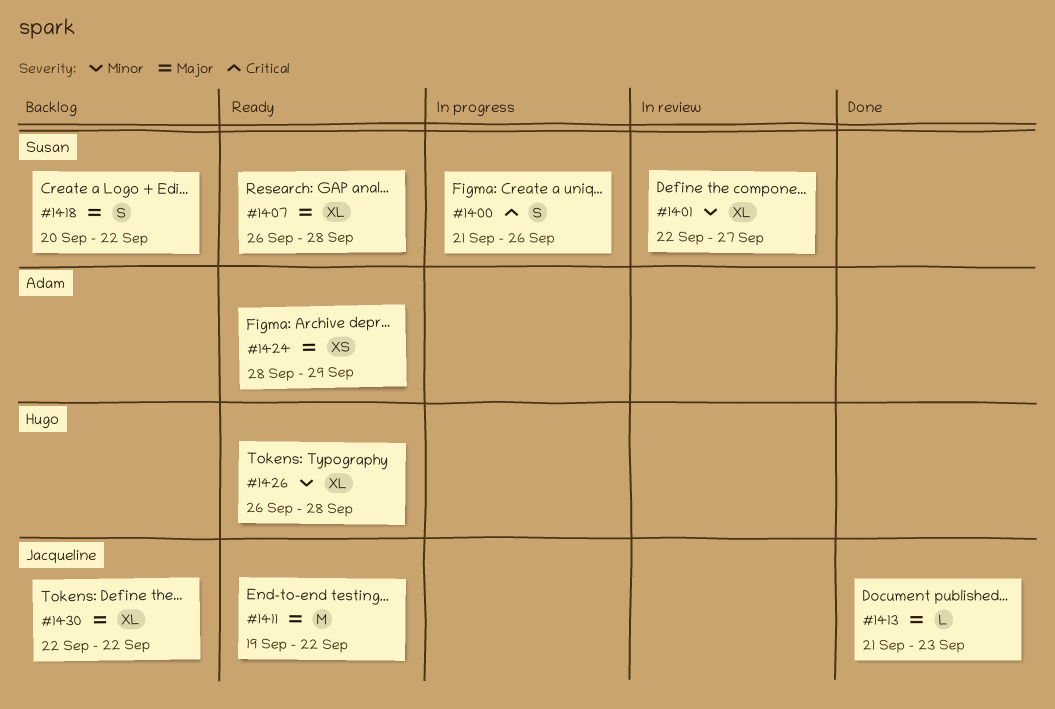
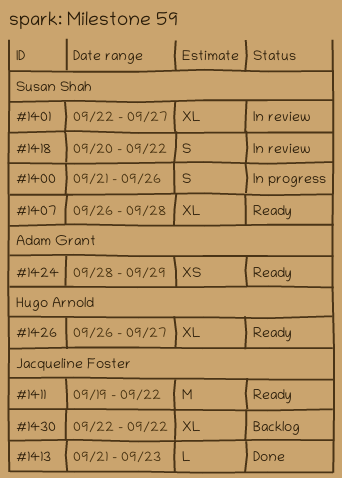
#1418, status: Backlog -> In review
#1426, due: Sep 28 -> Sep 27

